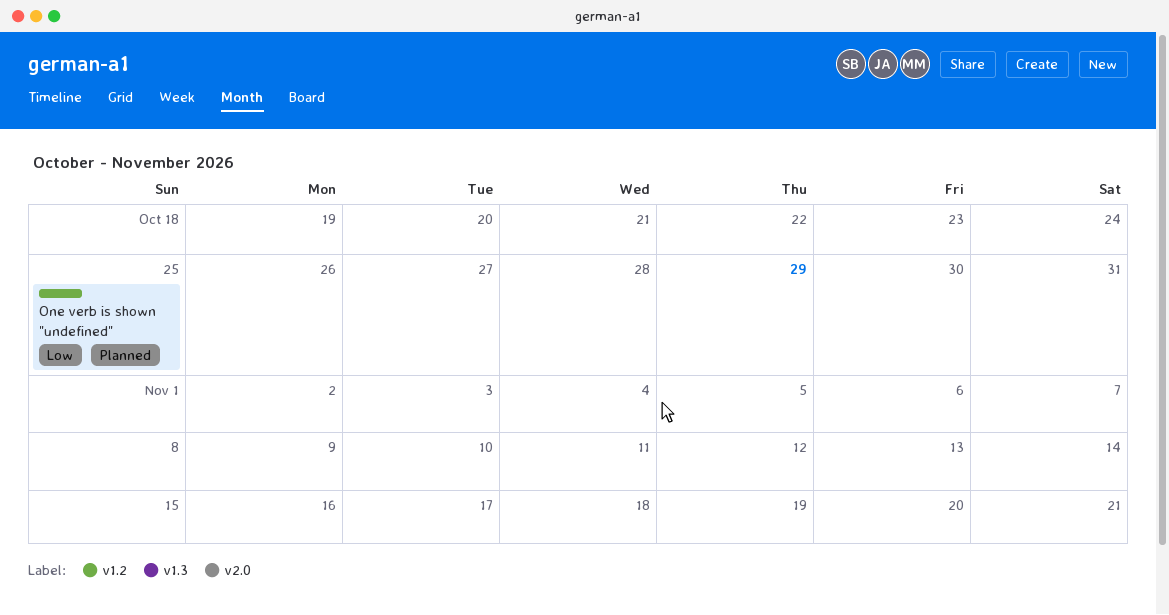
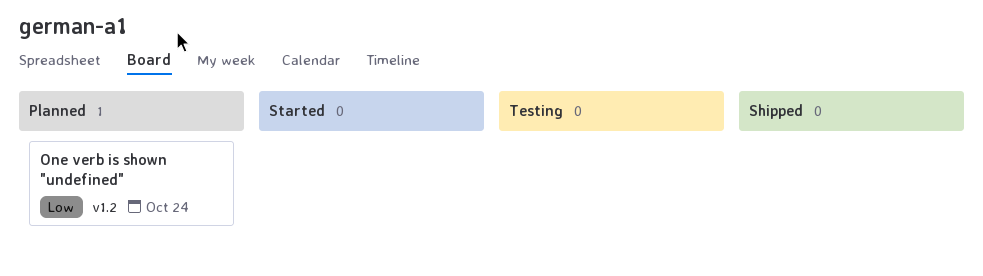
One verb is shown "undefined", due: Oct 25 -> Oct 24

